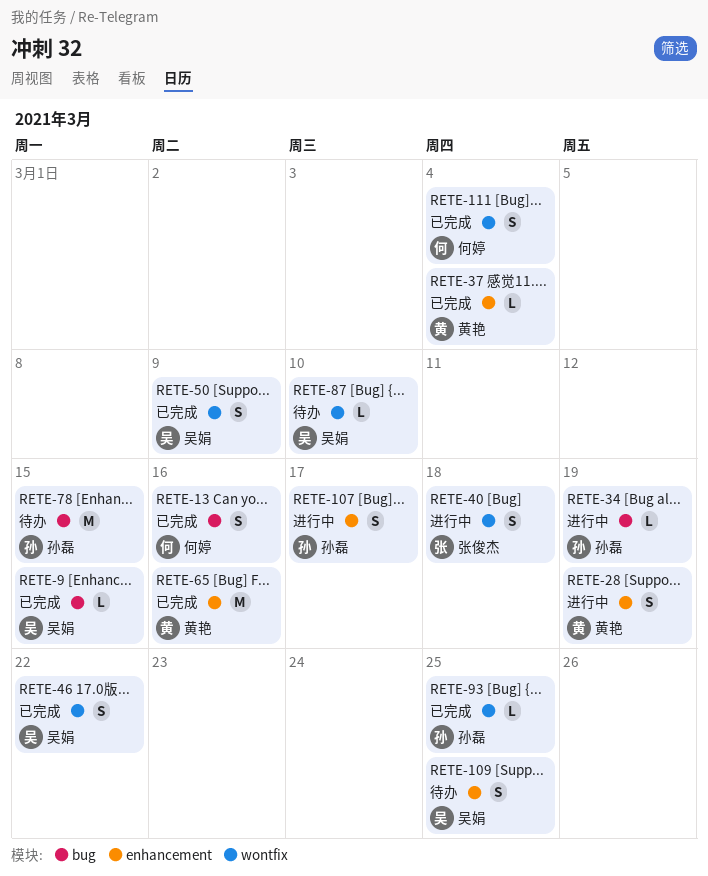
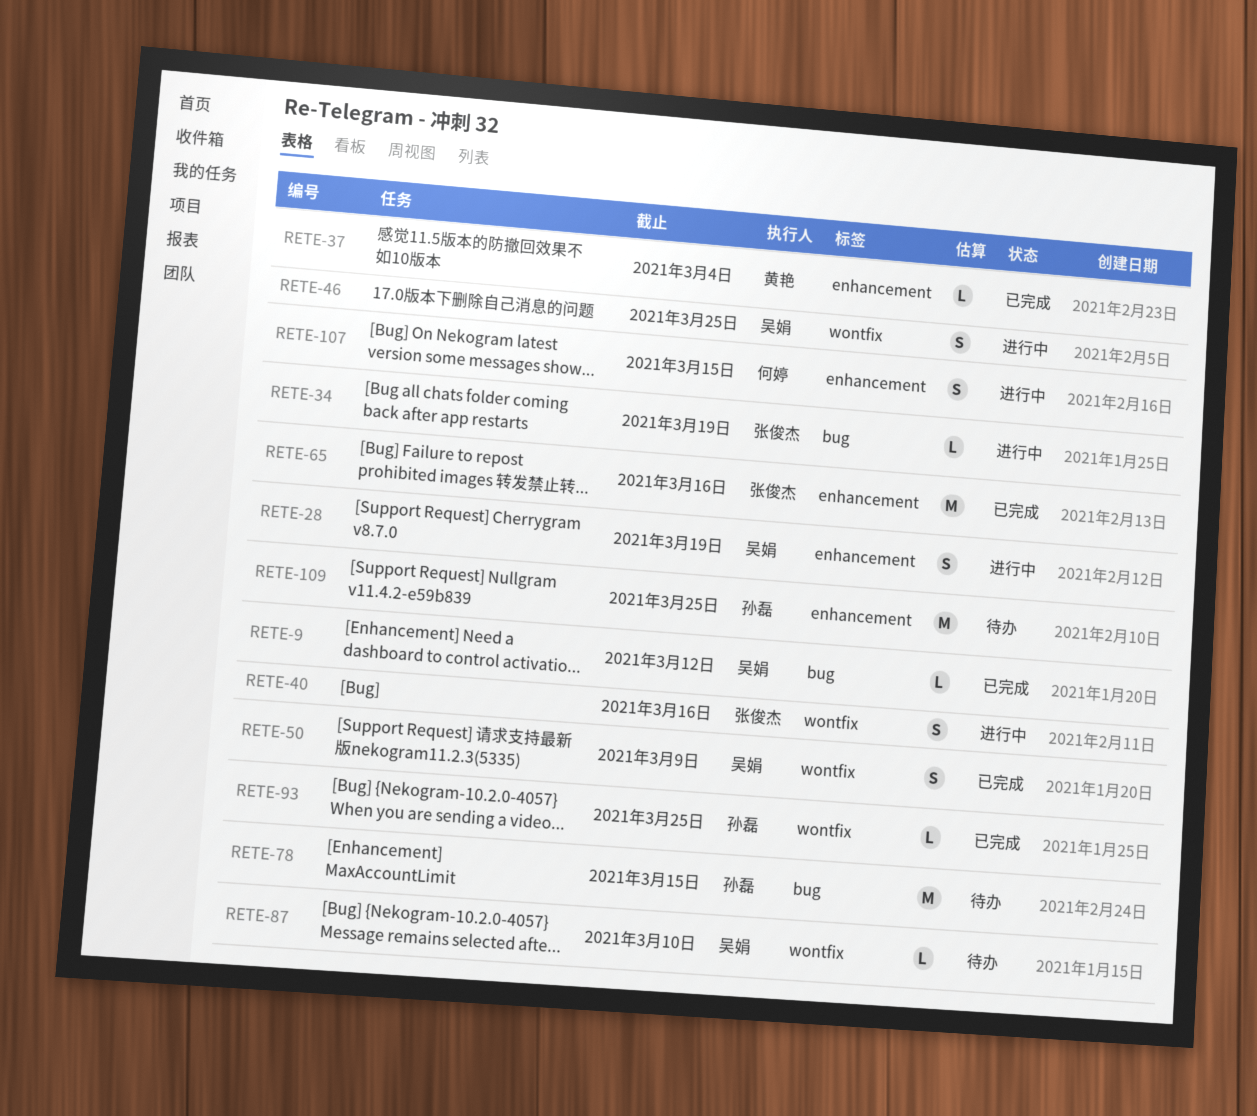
RETE-9, due: Mar 15 -> Mar 12
RETE-13: present -> none
RETE-28, owner: 黄艳 -> 吴娟
RETE-34, owner: 孙磊 -> 张俊杰
RETE-40, due: Mar 18 -> Mar 16
RETE-46, status: 已完成 -> 进行中
RETE-46, due: Mar 22 -> Mar 25
RETE-65, owner: 黄艳 -> 张俊杰
RETE-107, owner: 孙磊 -> 何婷
RETE-107, due: Mar 17 -> Mar 15
RETE-109, owner: 吴娟 -> 孙磊
RETE-109, estimate: S -> M
RETE-111: present -> none

